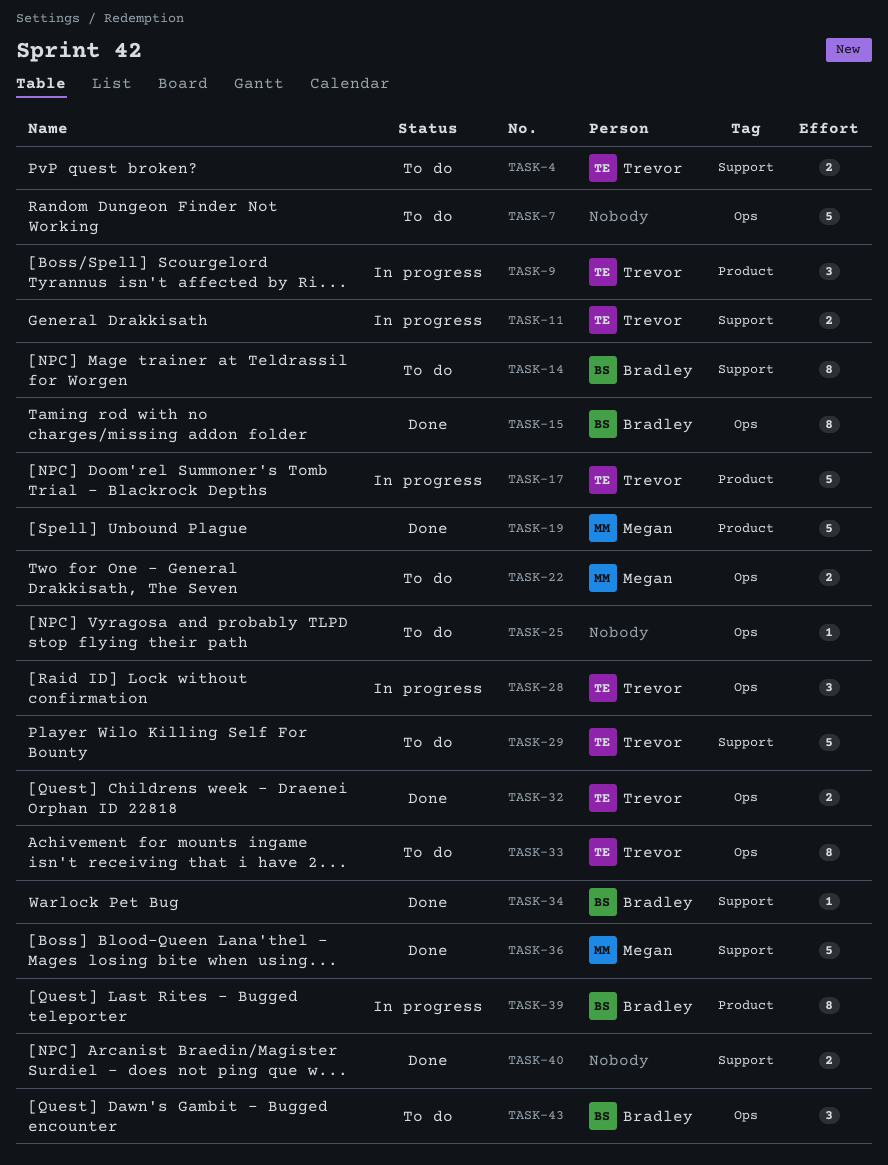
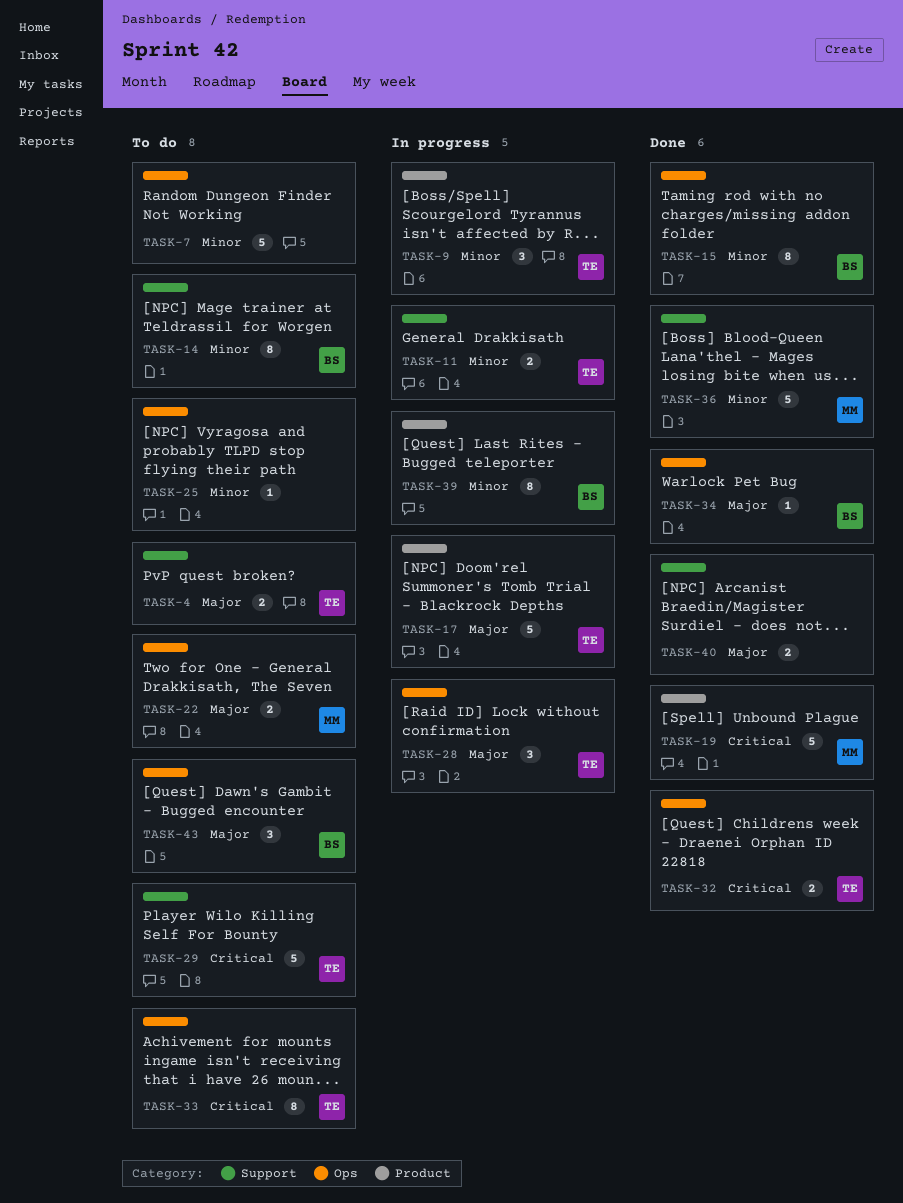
TASK-34, label: Support -> Ops

